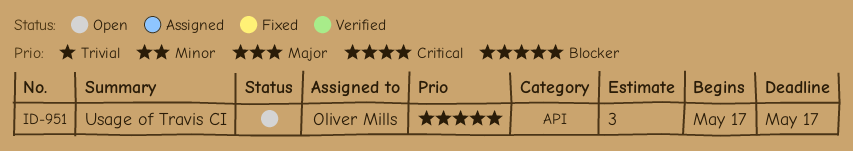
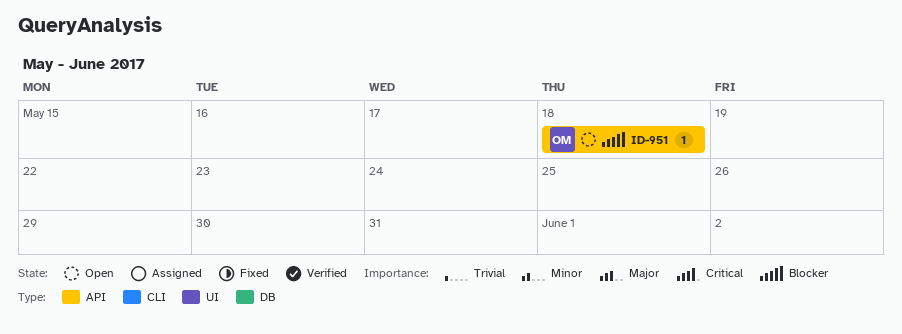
ID-951, estimate: 3 -> 1
ID-951, start: May 17 -> May 18
ID-951, due: May 17 -> May 18

